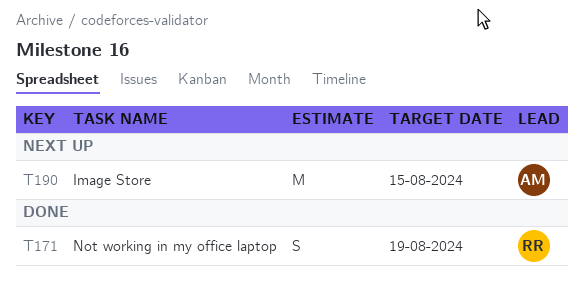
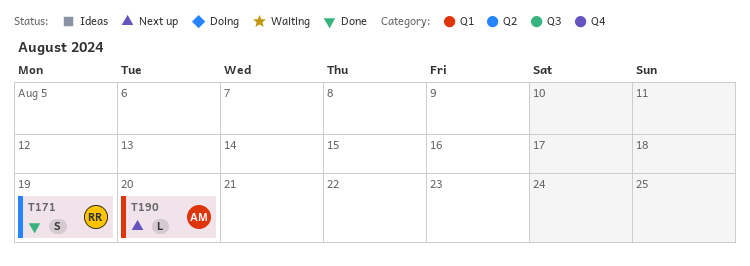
T190, estimate: M -> L
T190, due: Aug 15 -> Aug 20

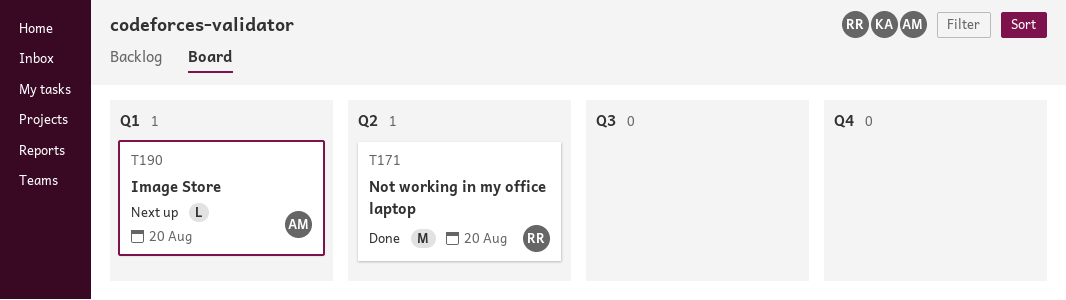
T171, estimate: S -> M
T171, due: Aug 19 -> Aug 20

